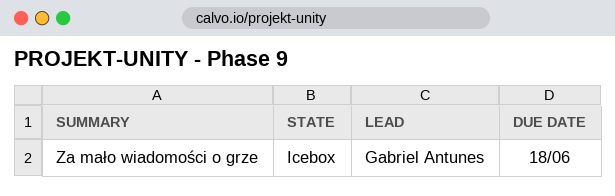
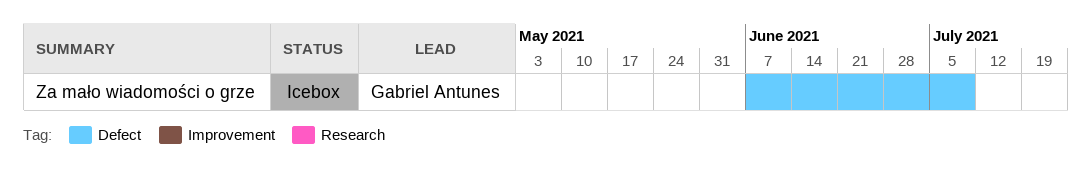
Za mało wiadomości o grze, due: Jun 18 -> Jul 9

